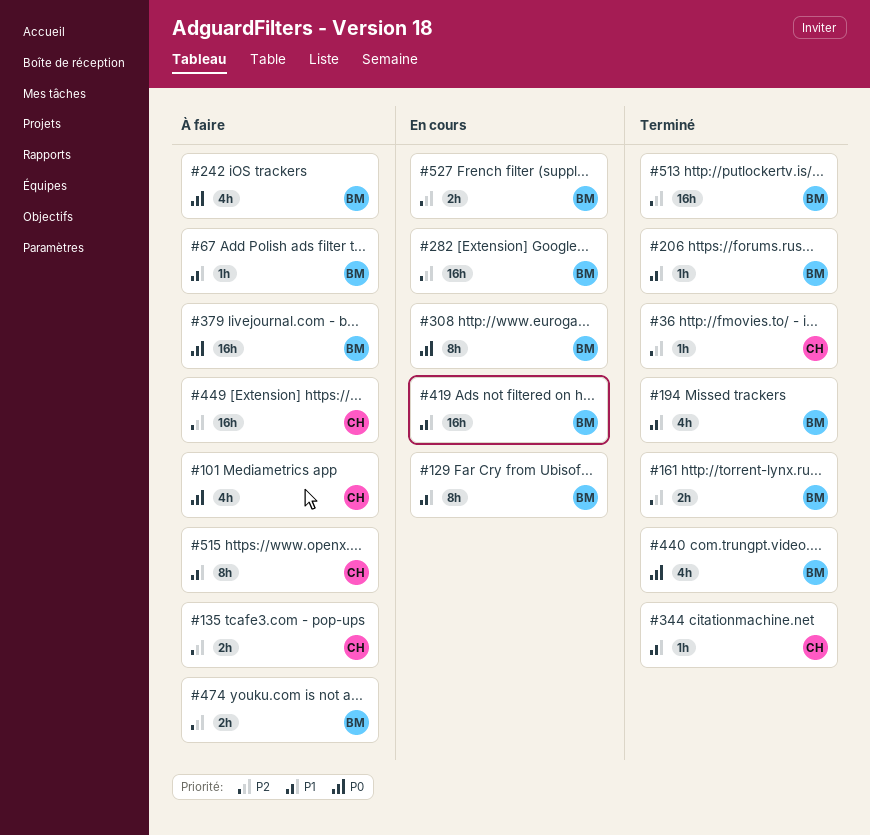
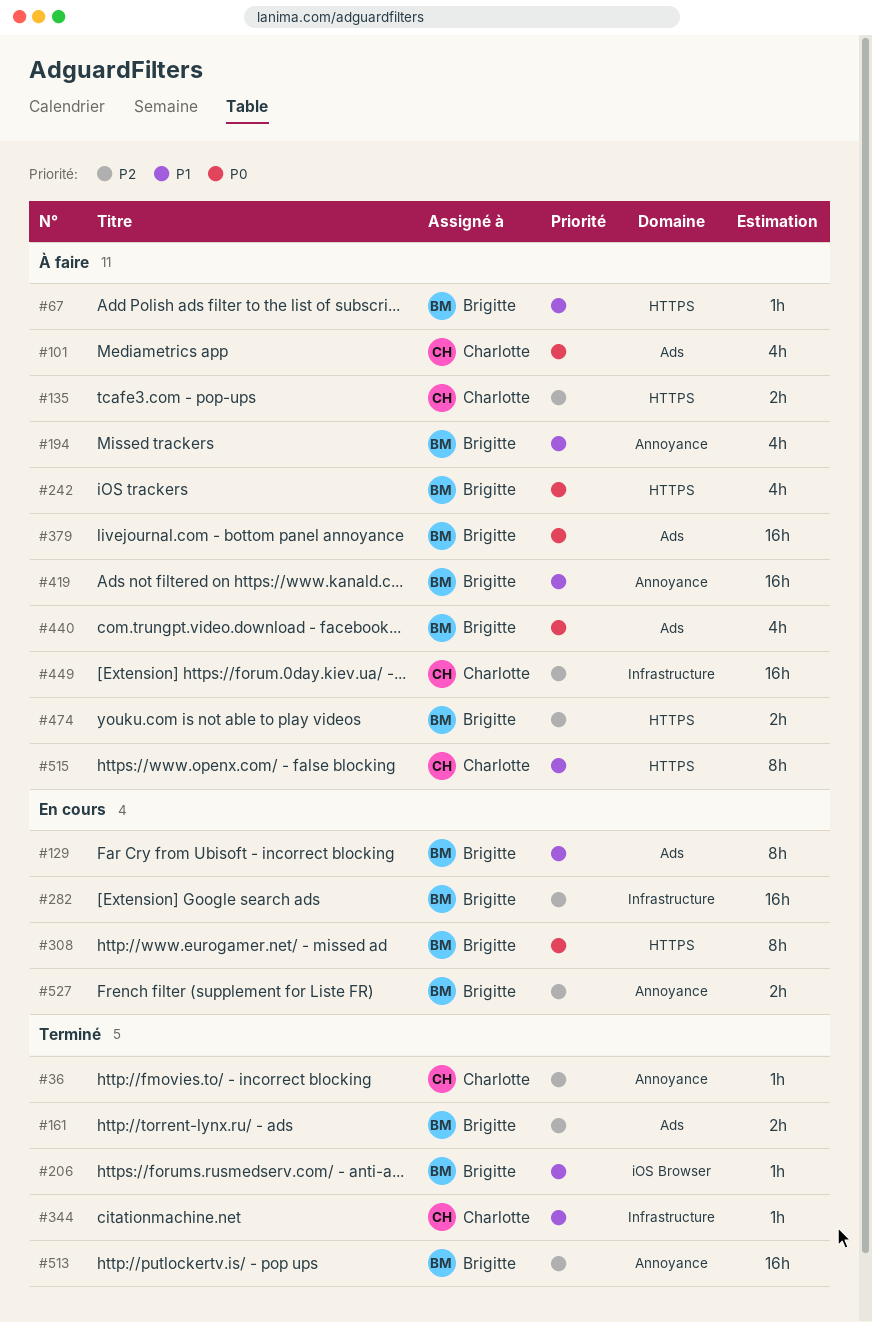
#194, status: Terminé -> À faire
#419, status: En cours -> À faire
#440, status: Terminé -> À faire

